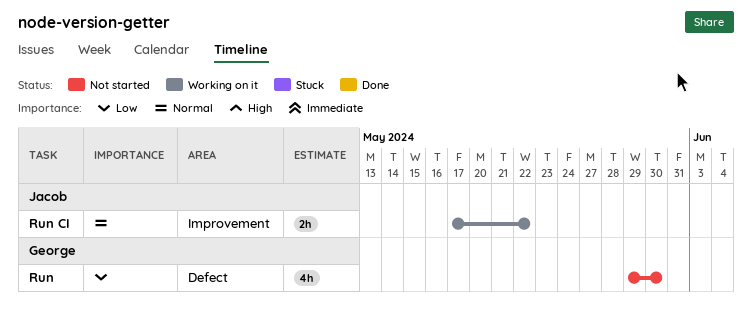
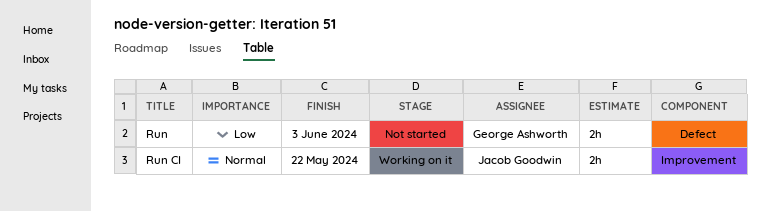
Run, estimate: 4h -> 2h
Run, due: May 30 -> Jun 3

